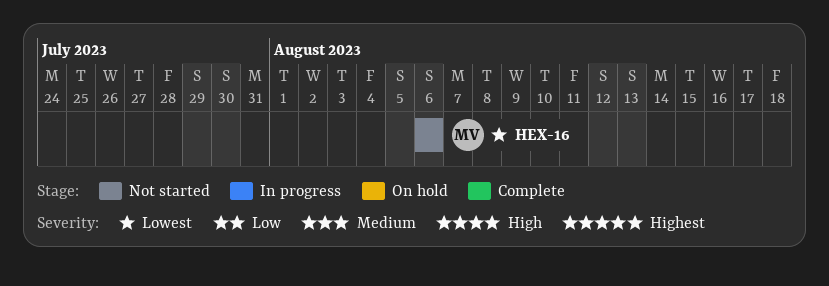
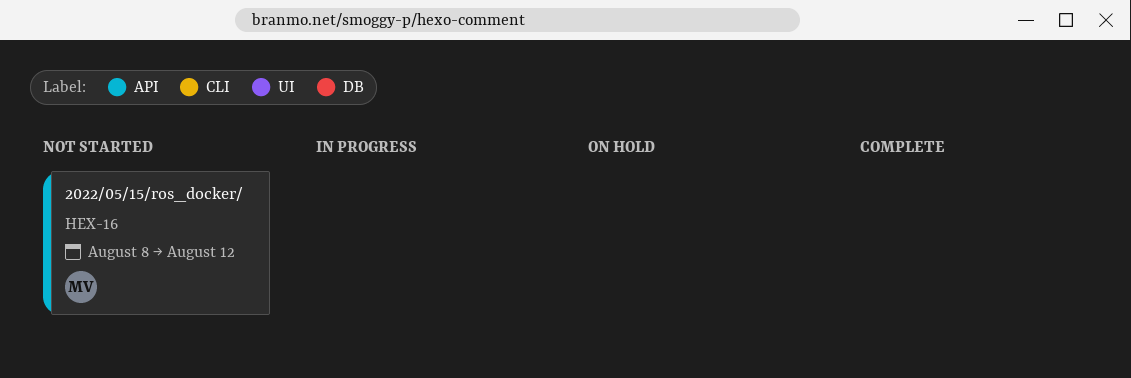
HEX-16, start: Aug 6 -> Aug 8
HEX-16, due: Aug 6 -> Aug 12

